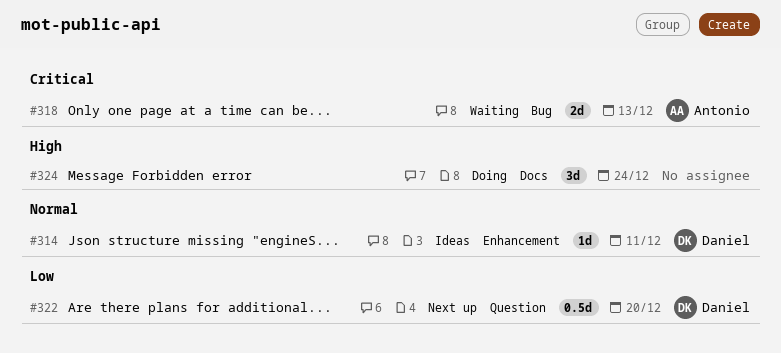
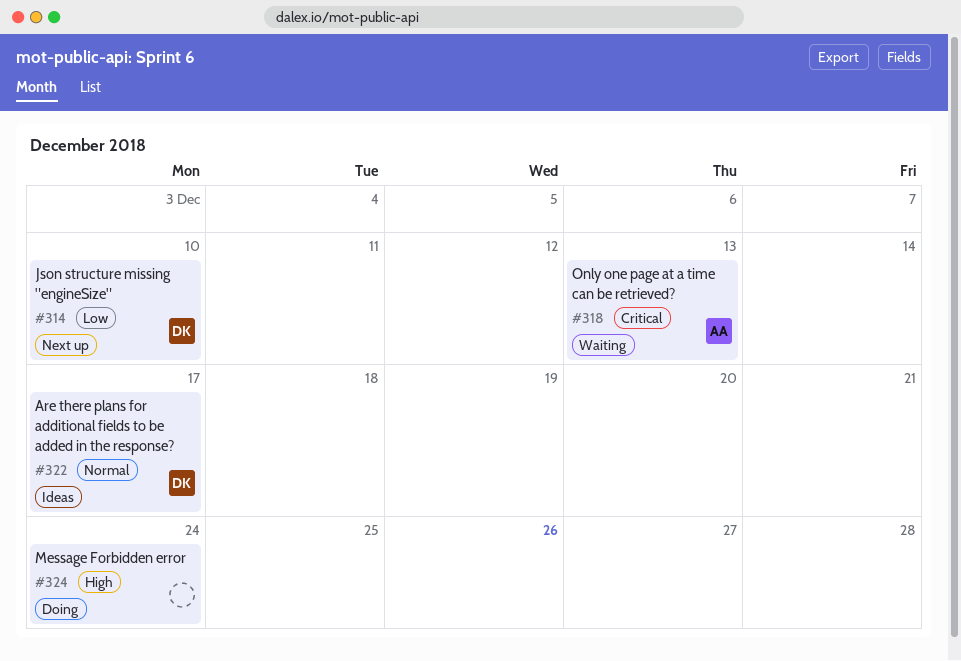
#314, status: Ideas -> Next up
#314, priority: Normal -> Low
#314, due: Dec 11 -> Dec 10
#322, status: Next up -> Ideas
#322, priority: Low -> Normal
#322, due: Dec 20 -> Dec 17

